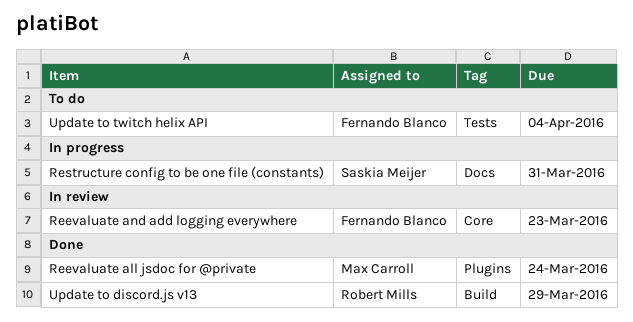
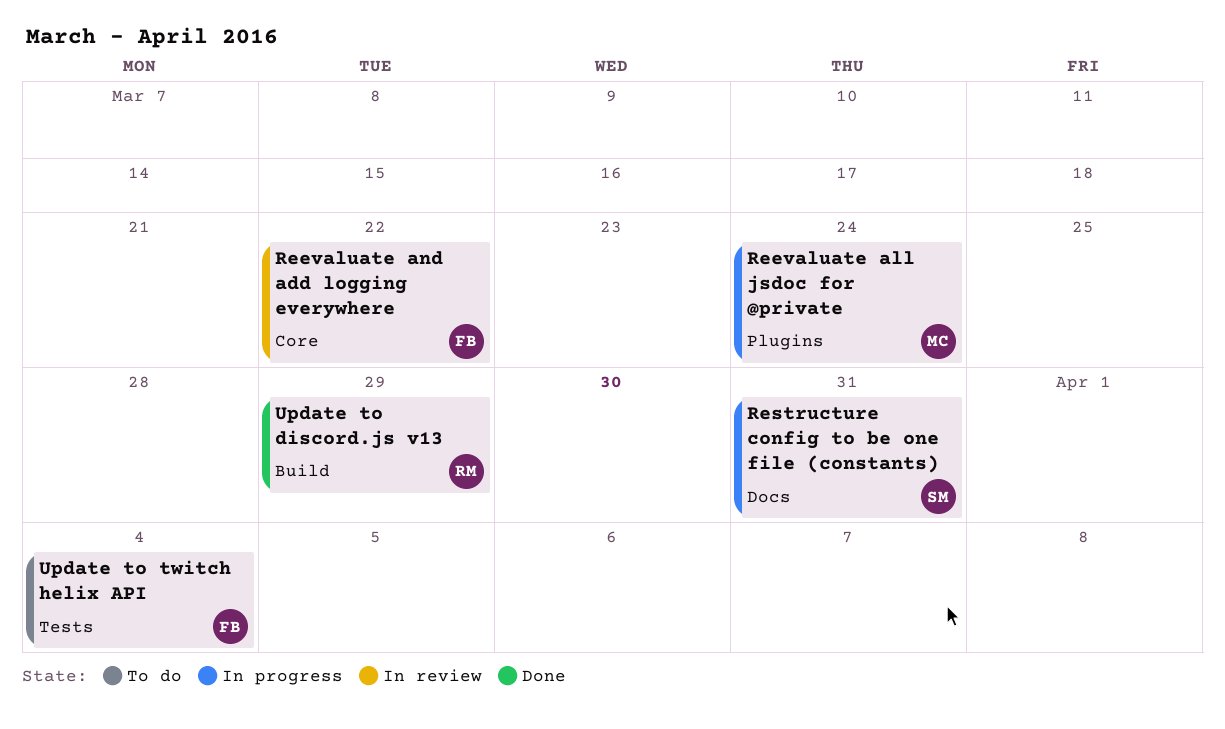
Reevaluate all jsdoc for @private, status: Done -> In progress
Reevaluate and add logging everywhere, due: Mar 23 -> Mar 22

